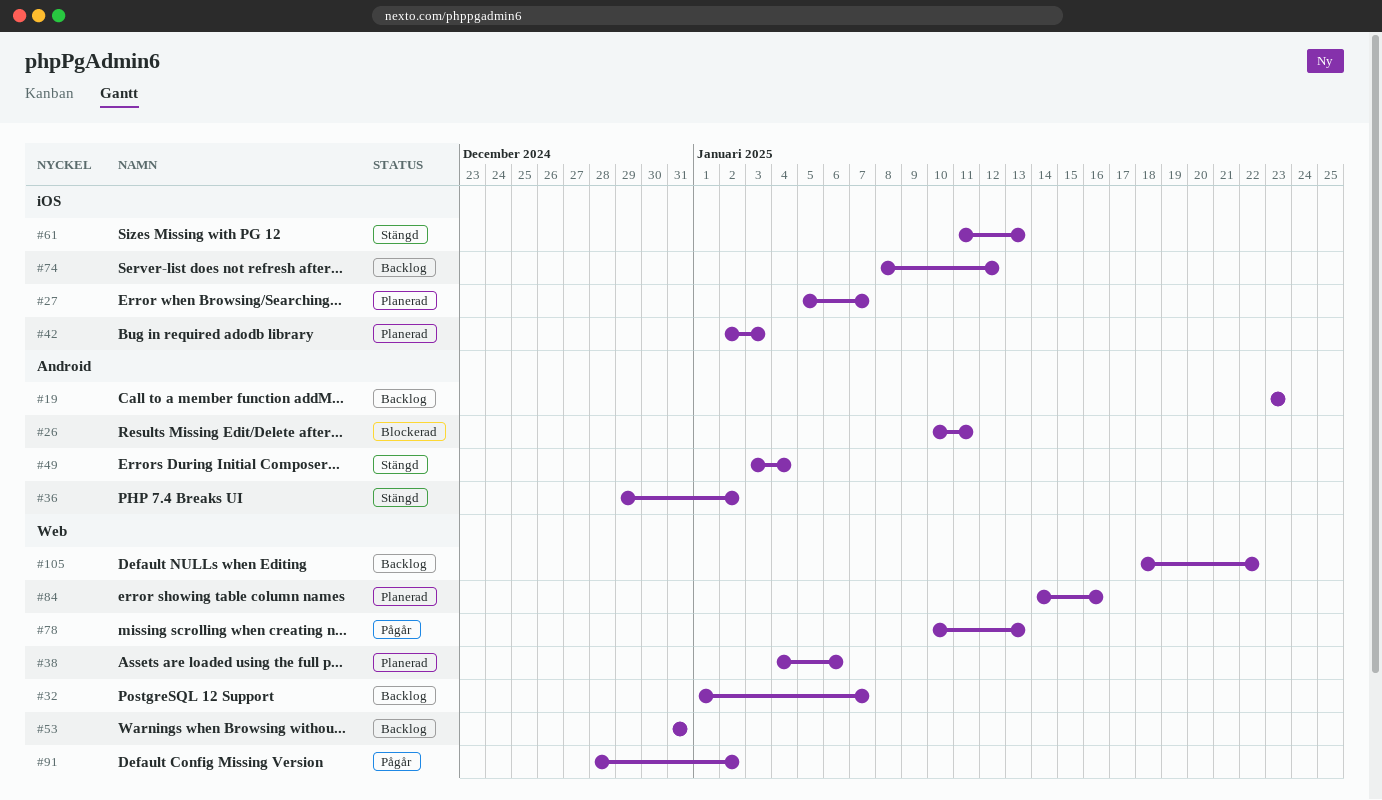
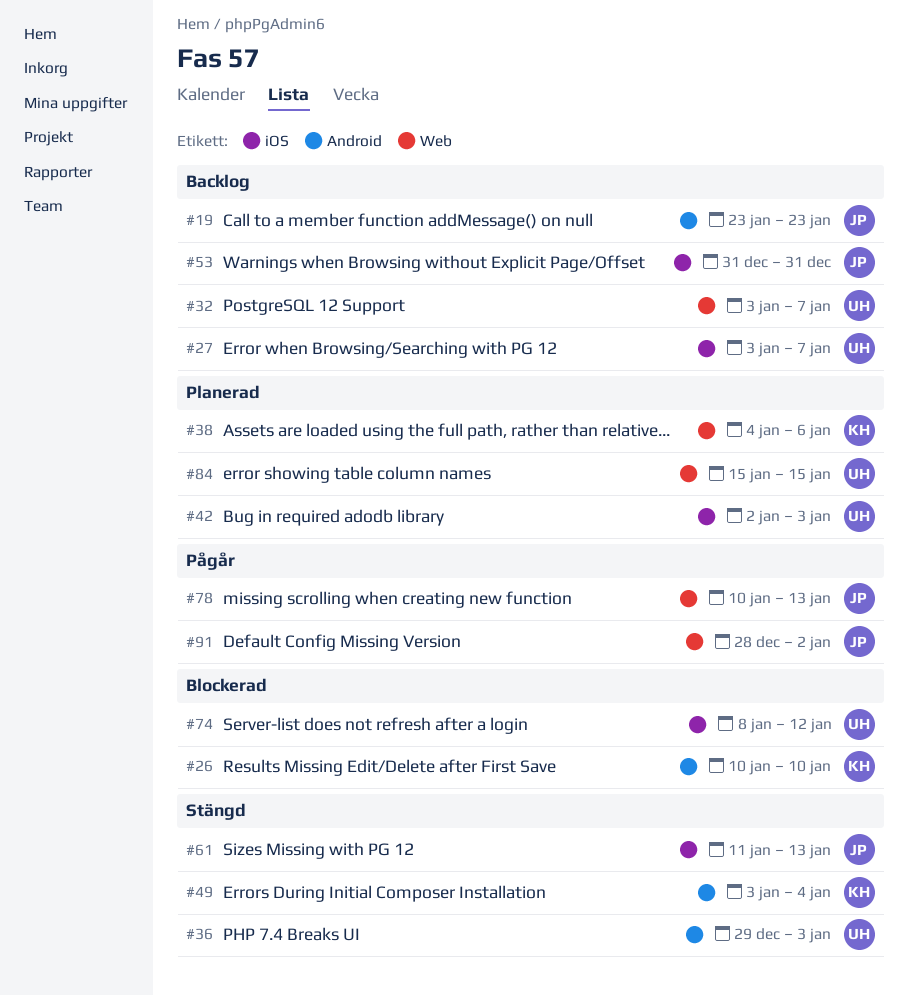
#26, due: Jan 11 -> Jan 10
#27, status: Planerad -> Backlog
#27, start: Jan 5 -> Jan 3
#32, start: Jan 1 -> Jan 3
#36, due: Jan 2 -> Jan 3
#53, label: Web -> iOS
#74, status: Backlog -> Blockerad
#84, start: Jan 14 -> Jan 15
#84, due: Jan 16 -> Jan 15
#105: present -> none

